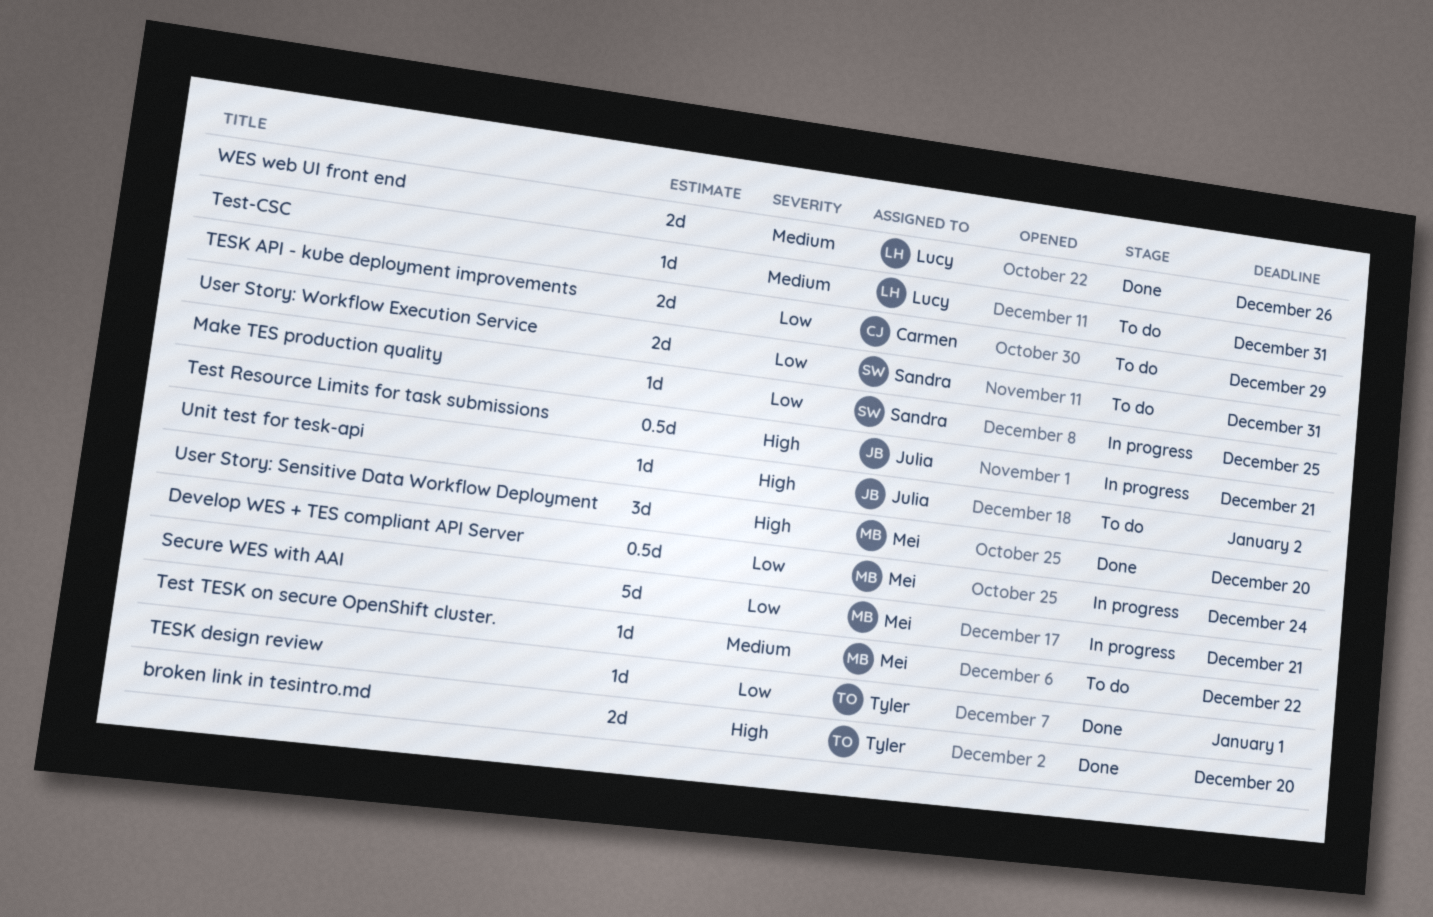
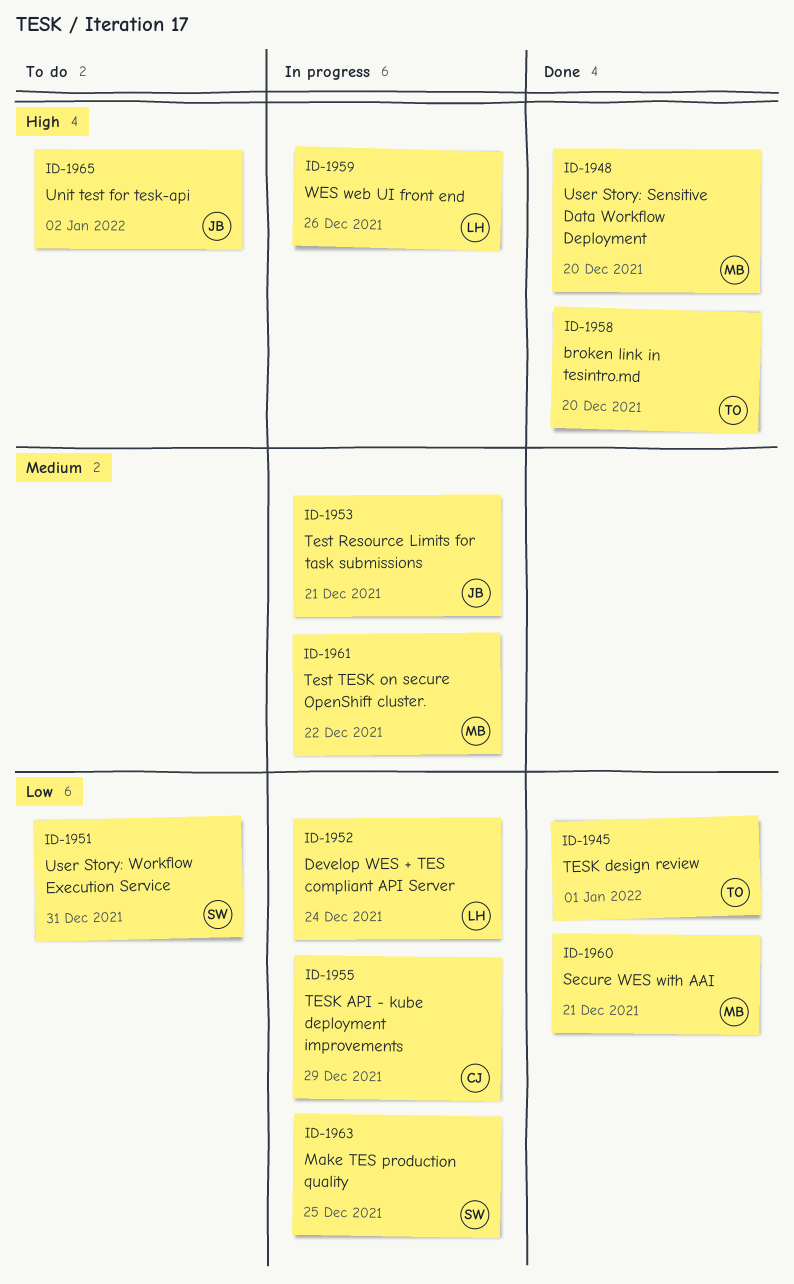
Develop WES + TES compliant API Server, owner: Mei -> Lucy
Secure WES with AAI, status: In progress -> Done
TESK API - kube deployment improvements, status: To do -> In progress
Test Resource Limits for task submissions, priority: High -> Medium
Test TESK on secure OpenShift cluster., status: To do -> In progress
Test-CSC: present -> none
WES web UI front end, status: Done -> In progress
WES web UI front end, priority: Medium -> High

